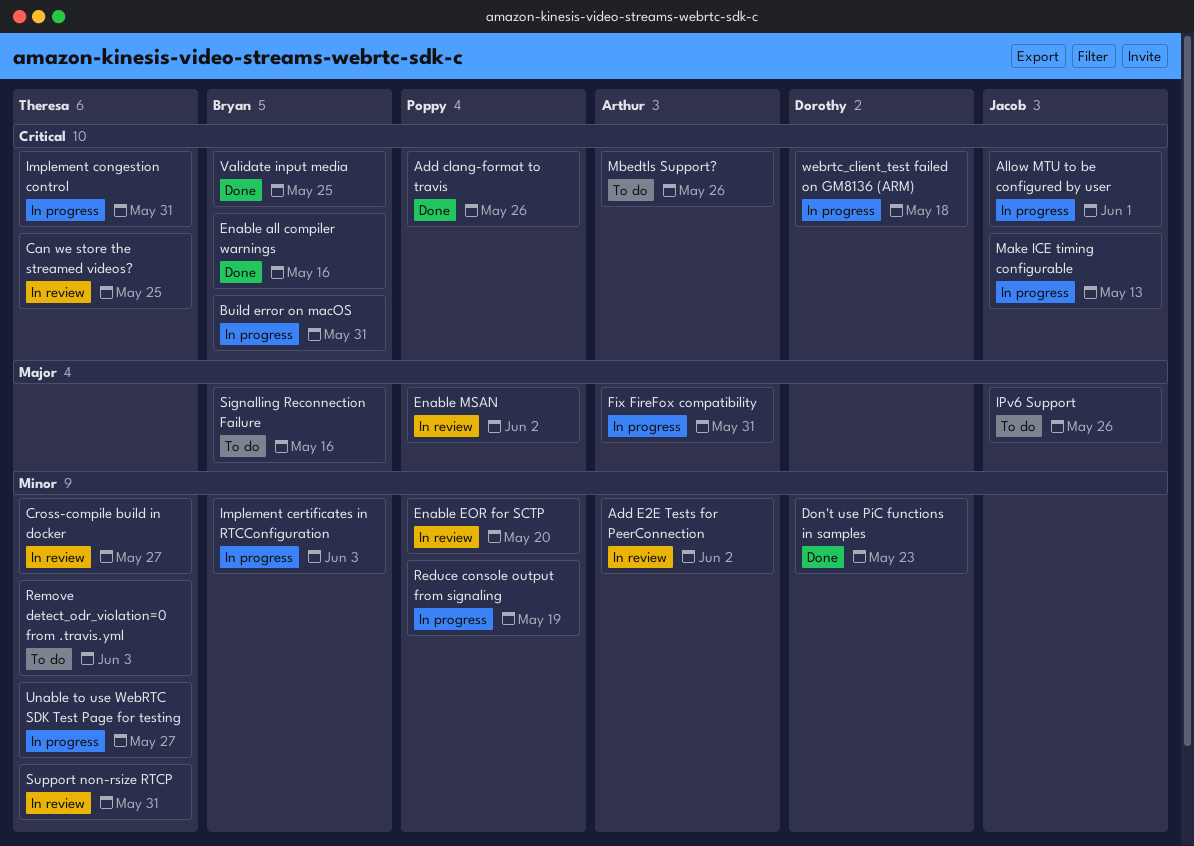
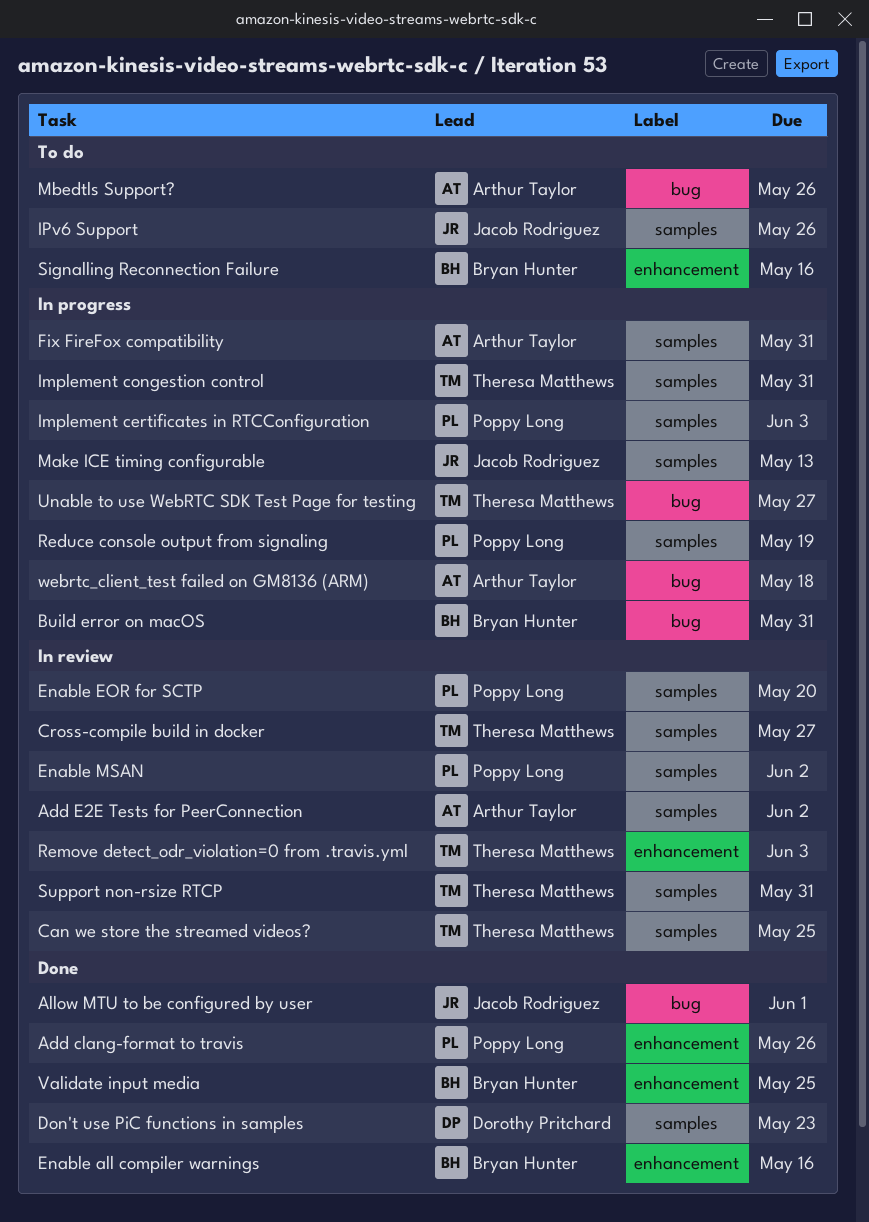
Allow MTU to be configured by user, status: In progress -> Done
Implement certificates in RTCConfiguration, owner: Bryan Hunter -> Poppy Long
Remove detect_odr_violation=0 from .travis.yml, status: To do -> In review
webrtc_client_test failed on GM8136 (ARM), owner: Dorothy Pritchard -> Arthur Taylor

